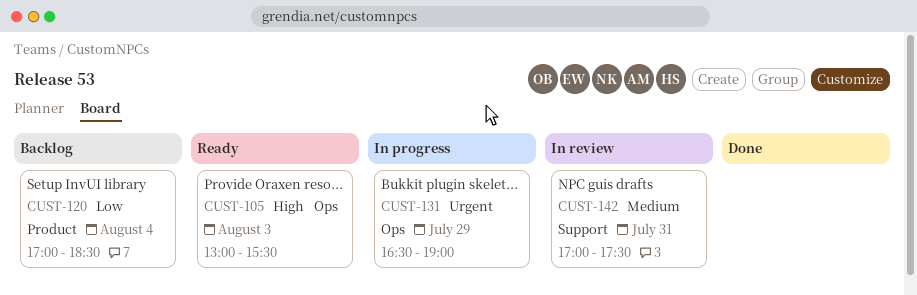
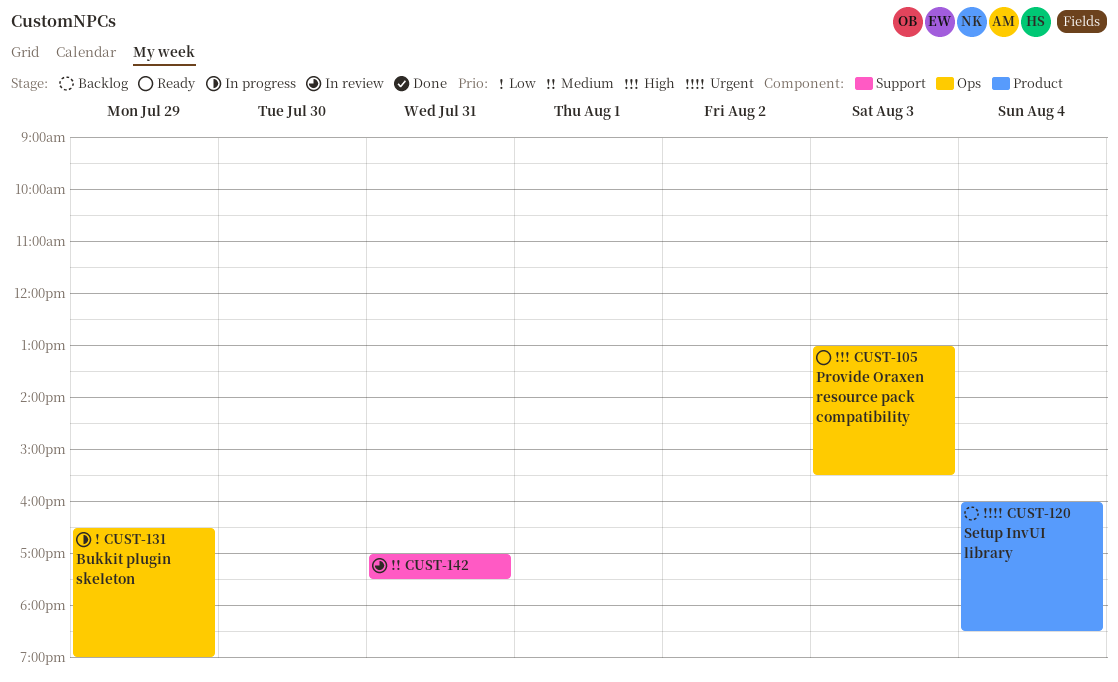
CUST-120, priority: Low -> Urgent
CUST-120, begins: 17:00 -> 16:00
CUST-131, priority: Urgent -> Low

